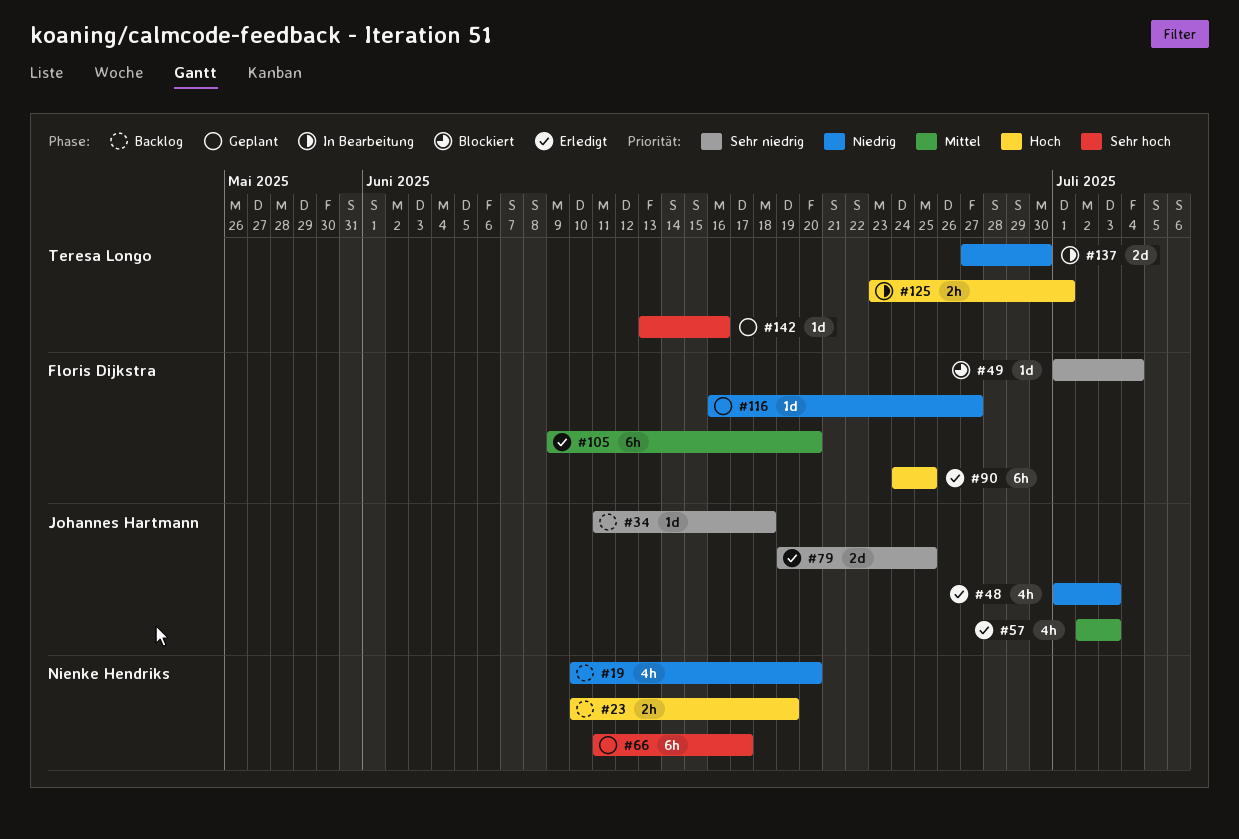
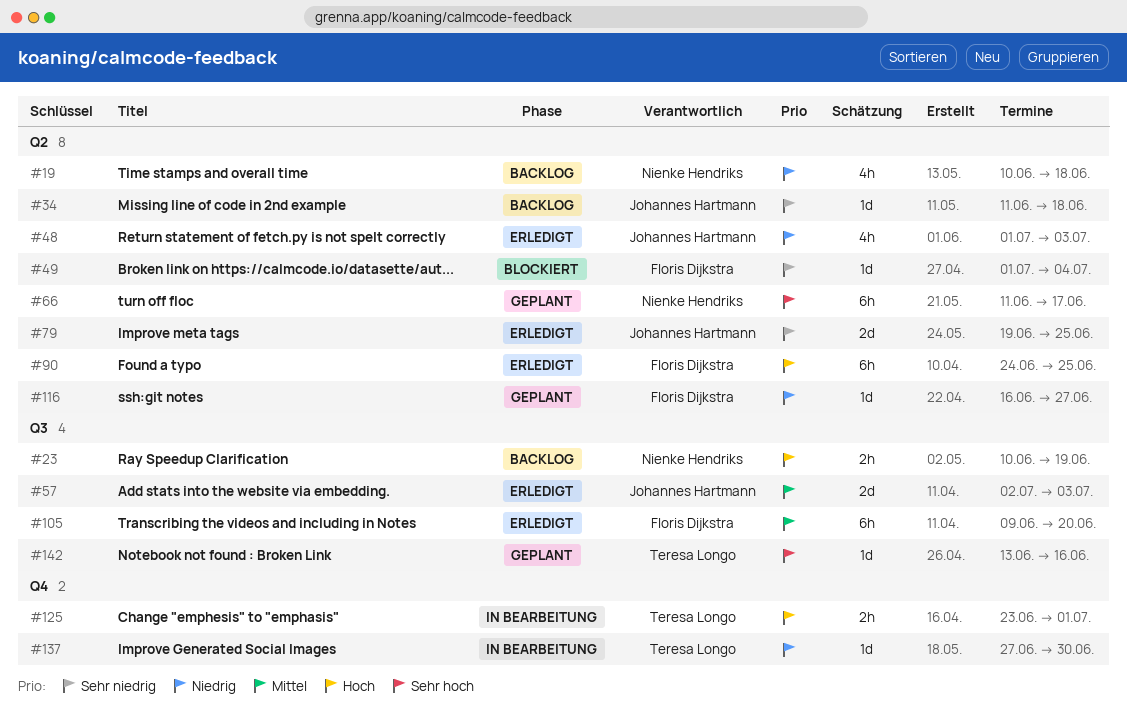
#19, due: Jun 20 -> Jun 18
#57, estimate: 4h -> 2d
#137, estimate: 2d -> 1d

